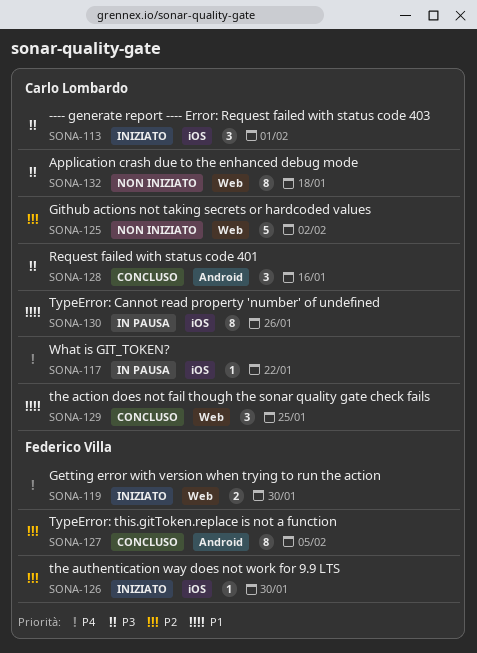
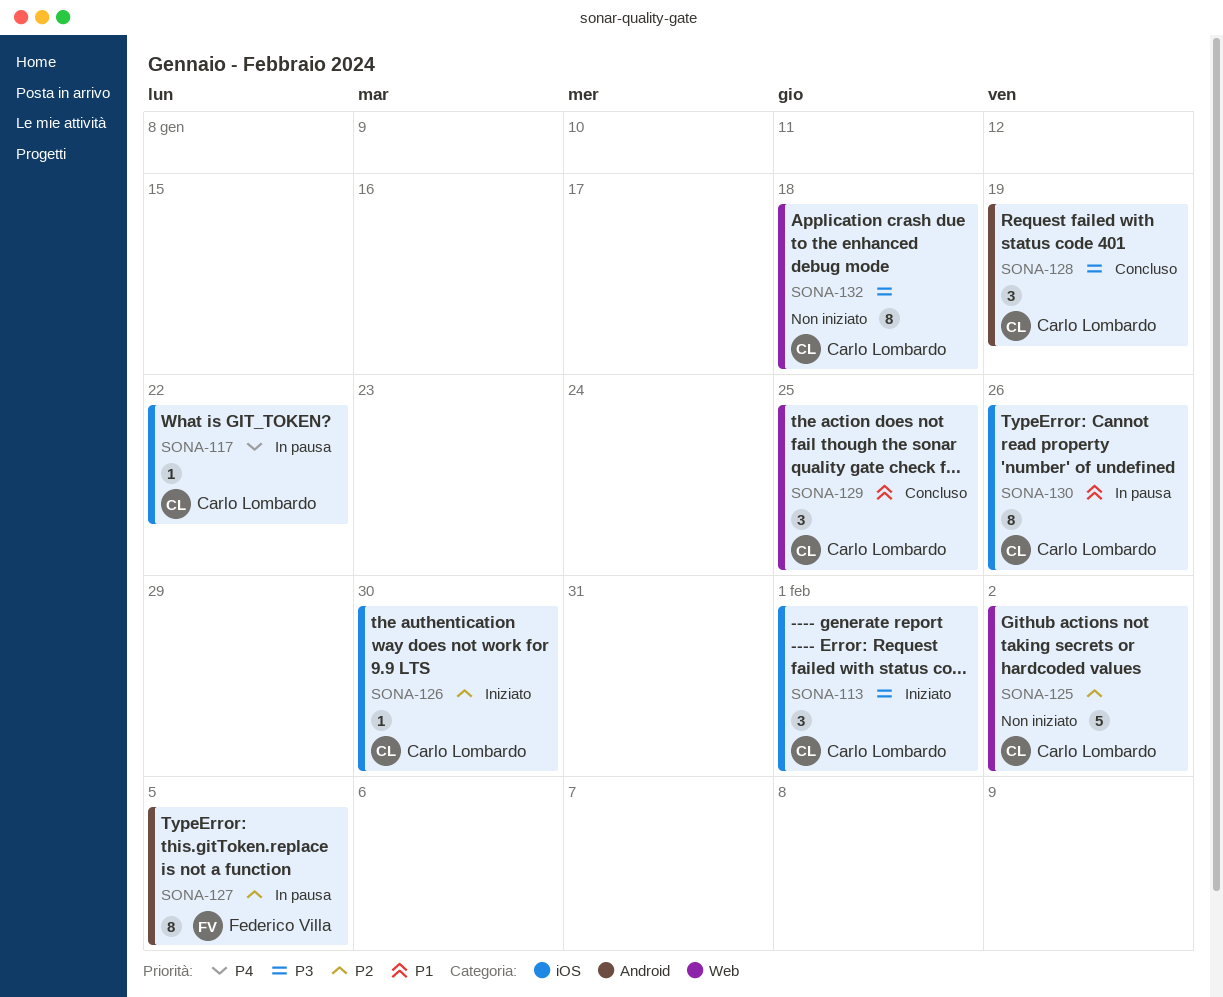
SONA-119: present -> none
SONA-126, owner: Federico Villa -> Carlo Lombardo
SONA-127, status: Concluso -> In pausa
SONA-128, due: Jan 16 -> Jan 19

